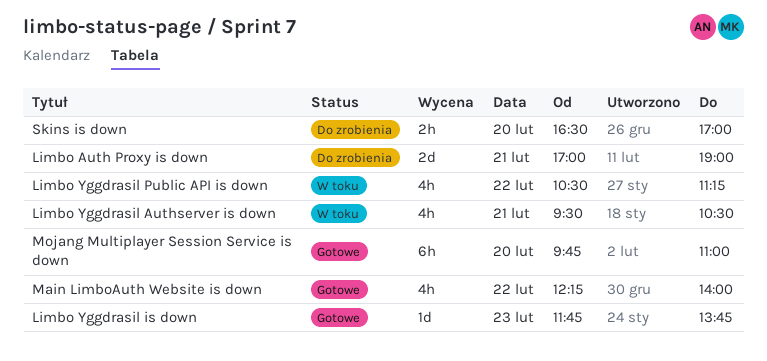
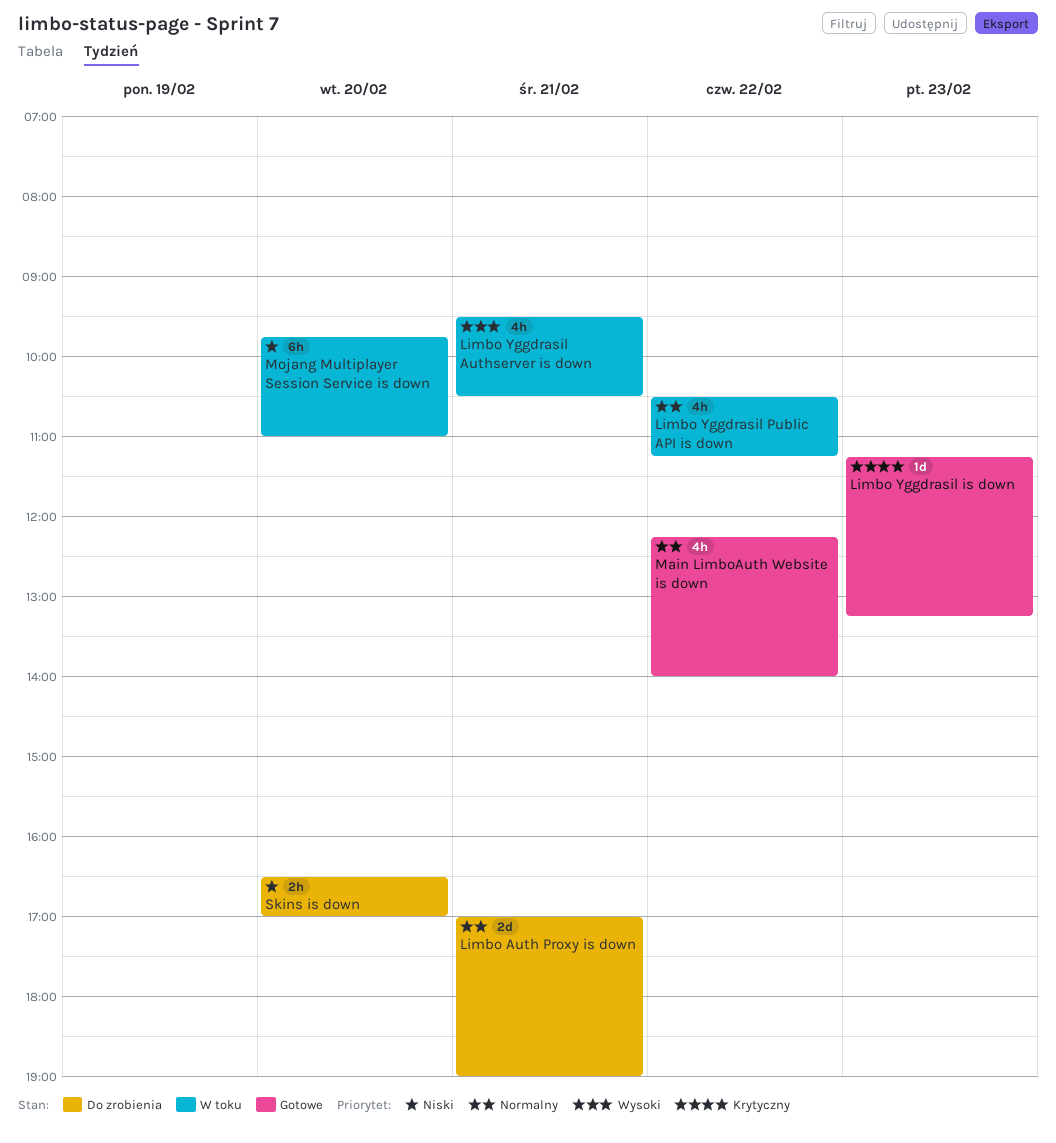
Limbo Yggdrasil is down, begins: 11:45 -> 11:15
Limbo Yggdrasil is down, ends: 13:45 -> 13:15
Mojang Multiplayer Session Service is down, status: Gotowe -> W toku

